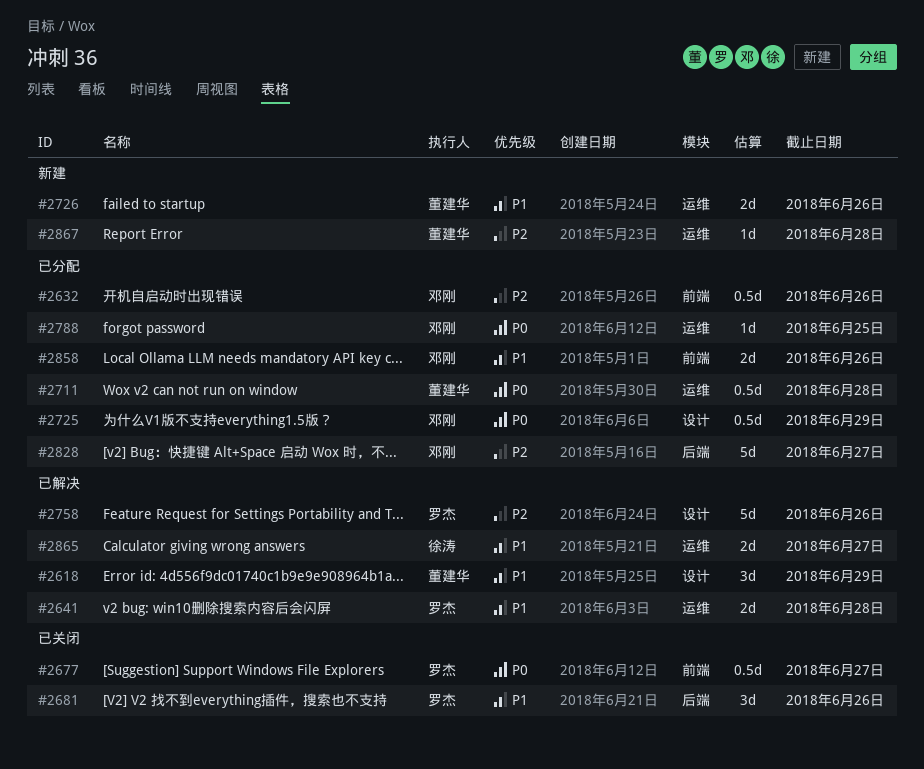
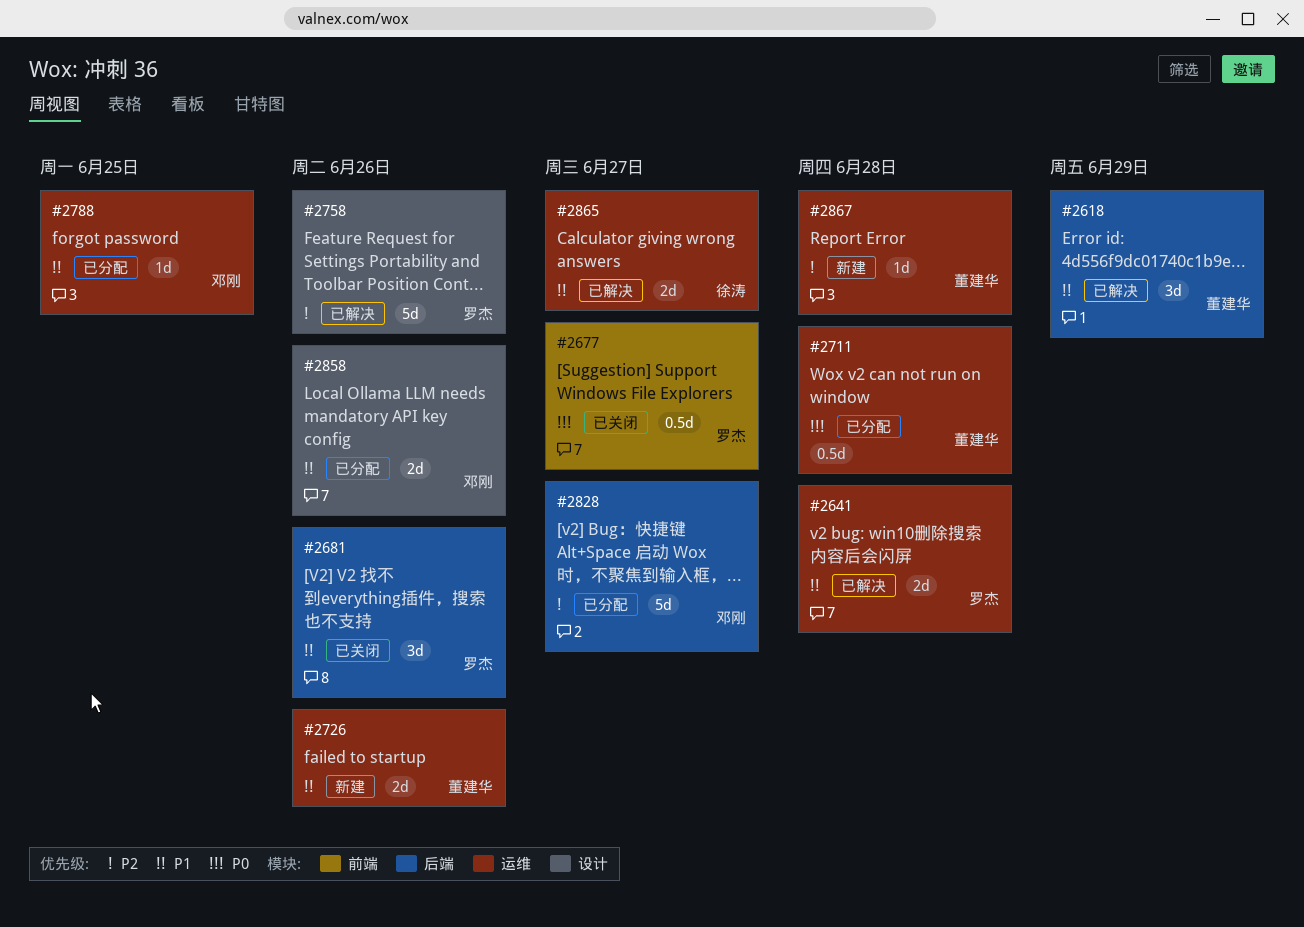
#2618, label: 设计 -> 后端
#2632: present -> none
#2725: present -> none
#2788, priority: P0 -> P1
#2858, label: 前端 -> 设计

